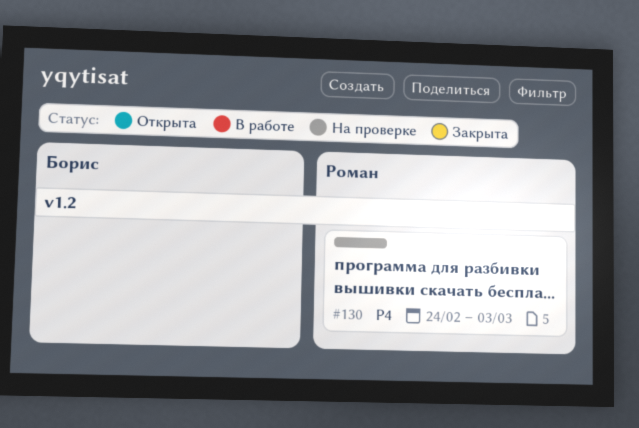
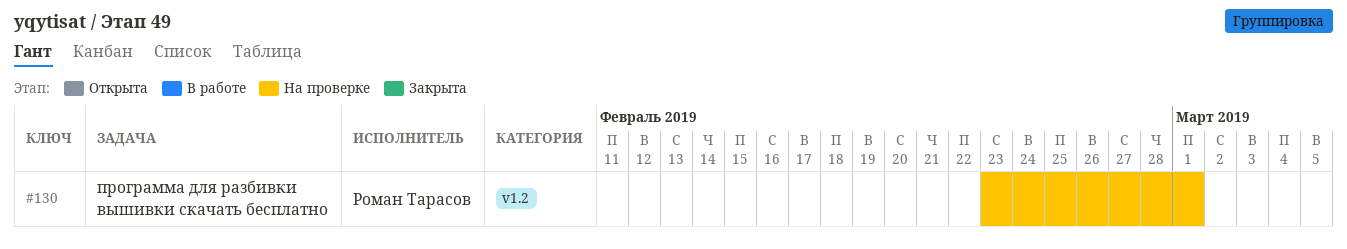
#130, start: Feb 24 -> Feb 23
#130, due: Mar 3 -> Mar 1

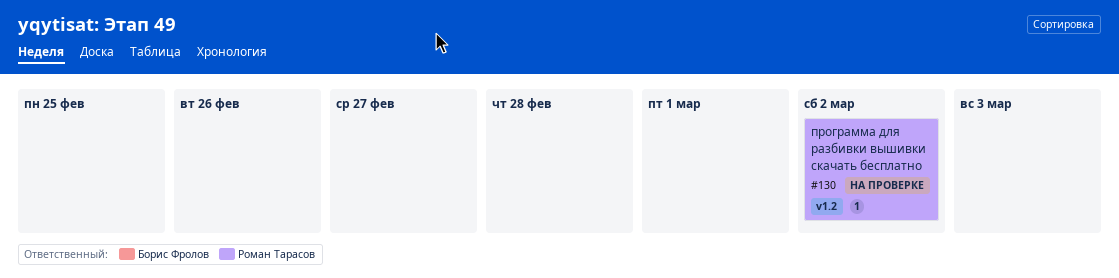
#130, due: Mar 1 -> Mar 2

